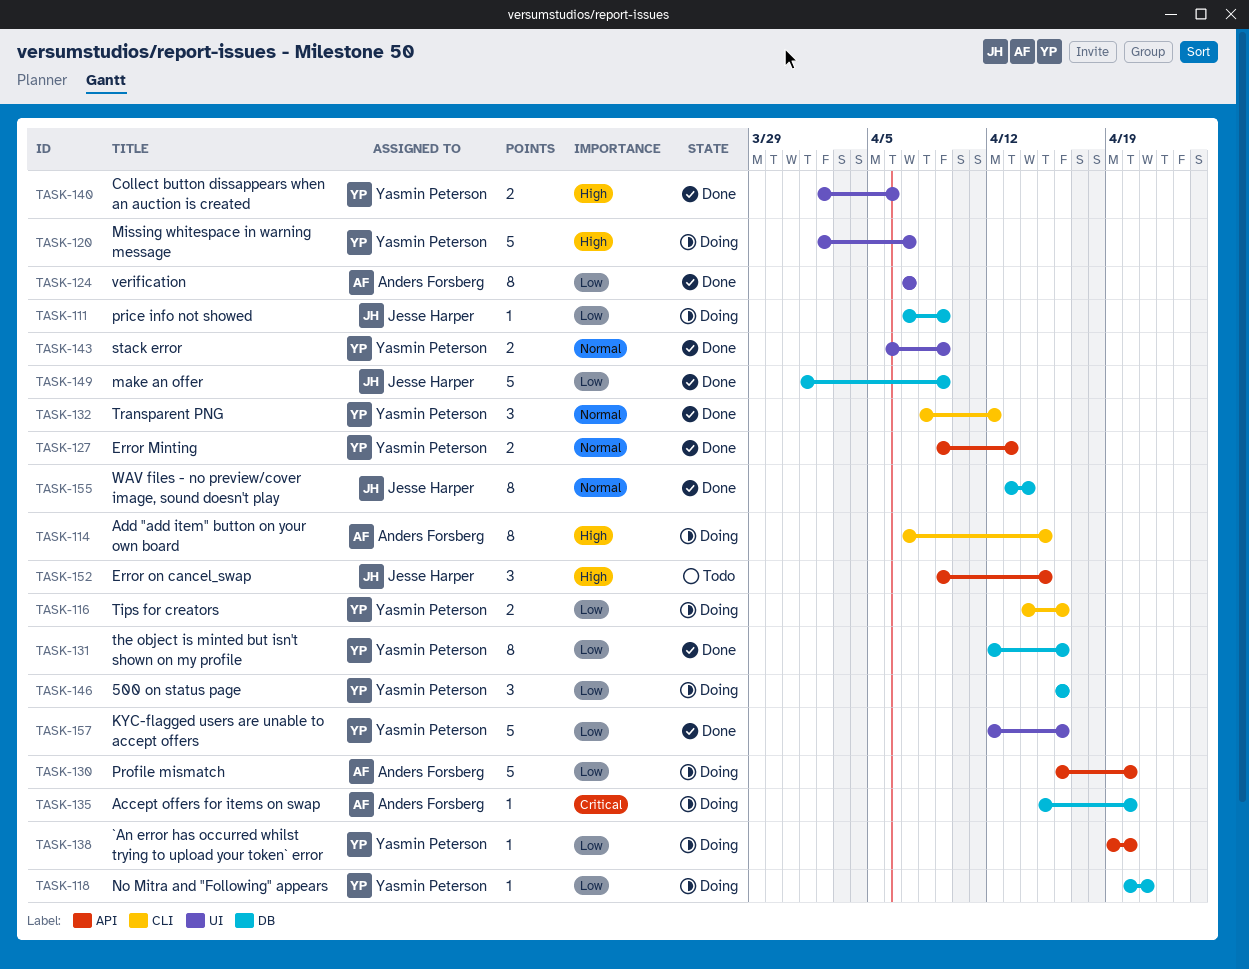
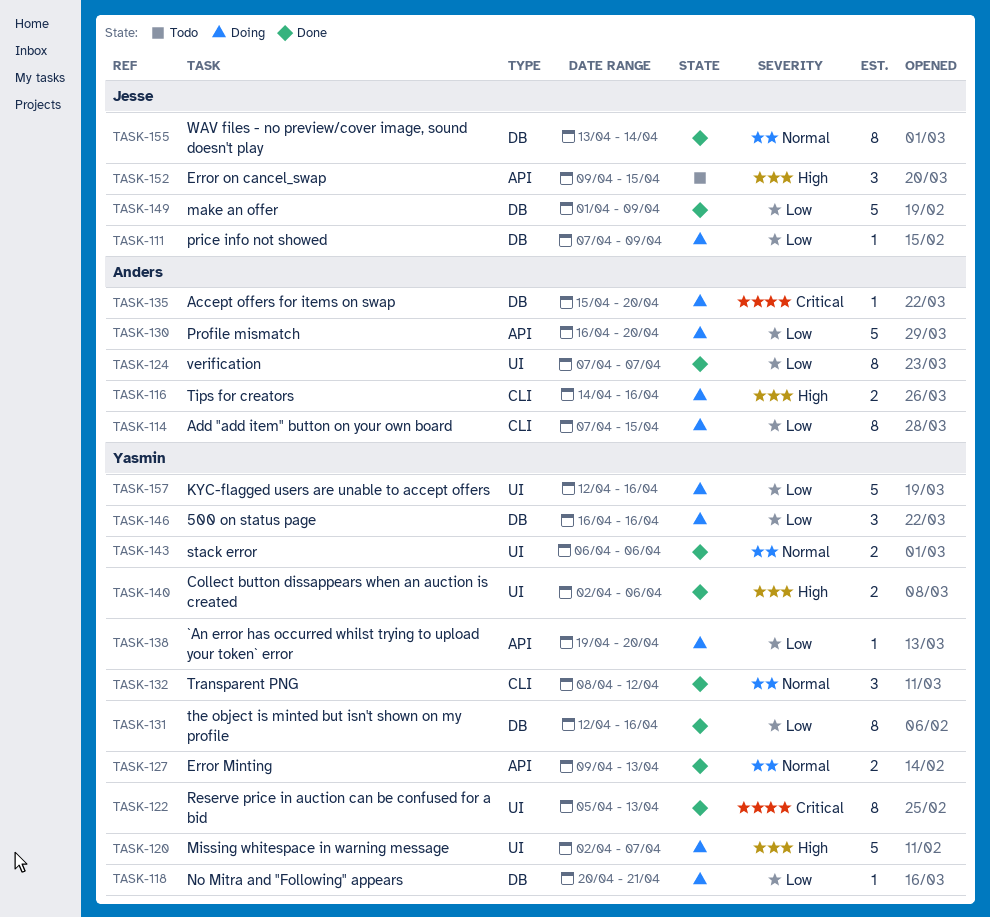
TASK-114, priority: High -> Low
TASK-116, owner: Yasmin Peterson -> Anders Forsberg
TASK-116, priority: Low -> High
TASK-122: none -> present
TASK-143, due: Apr 9 -> Apr 6
TASK-157, status: Done -> Doing

